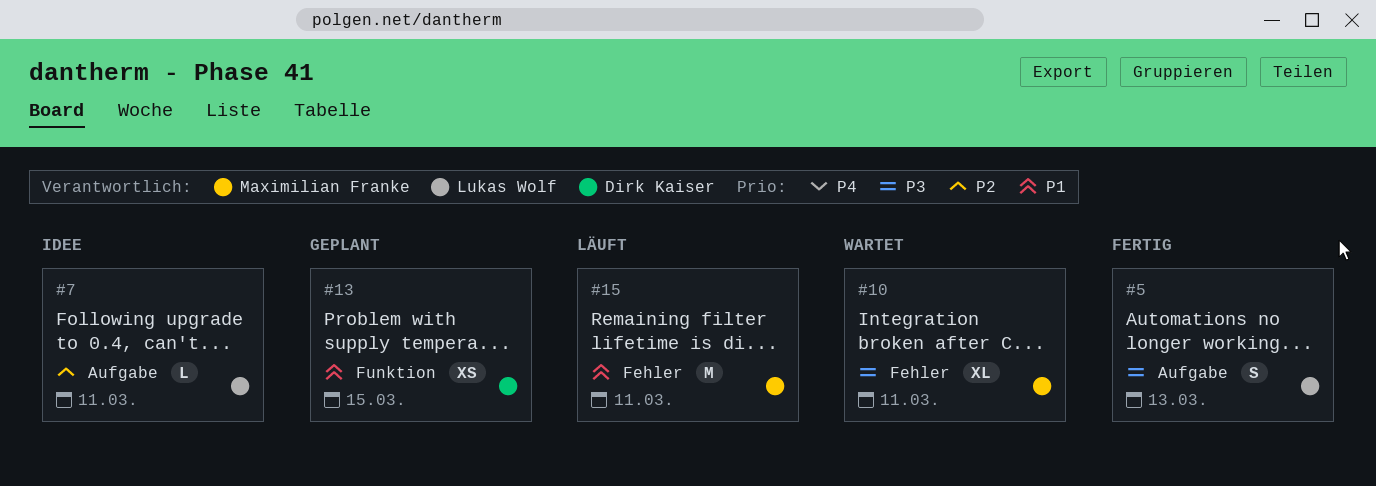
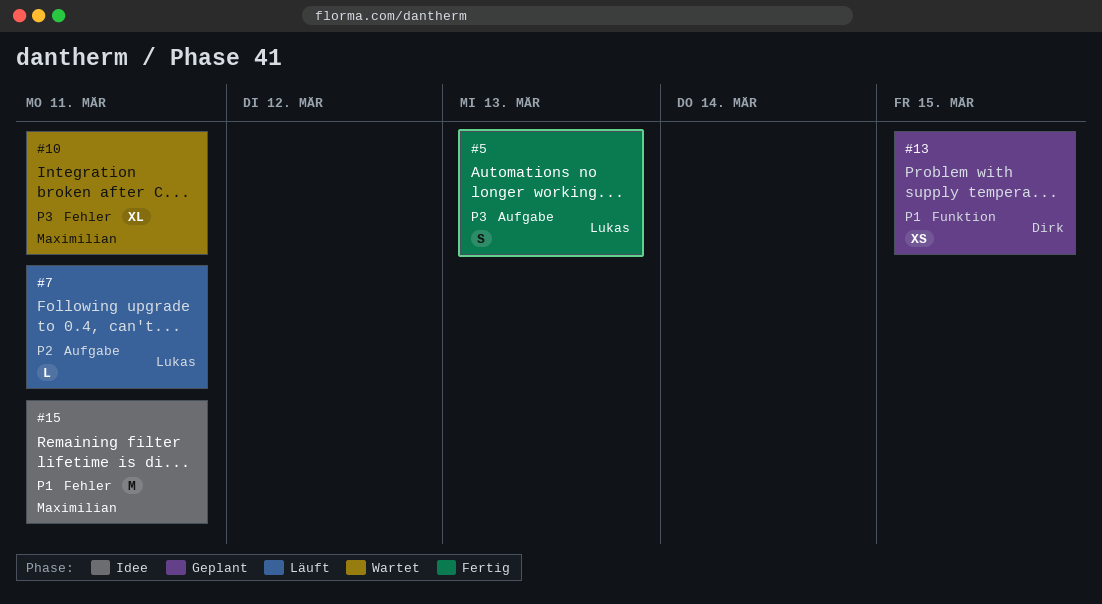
#7, status: Idee -> Läuft
#15, status: Läuft -> Idee

